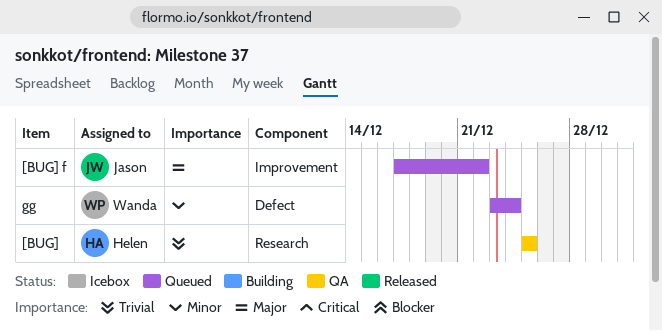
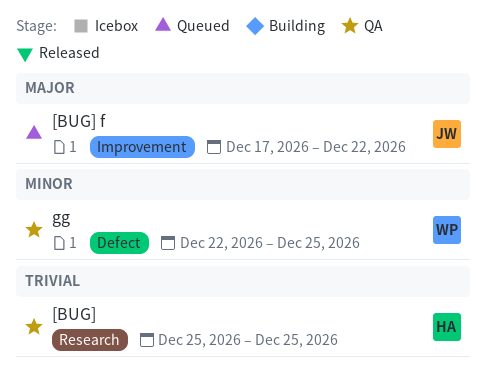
gg, status: Queued -> QA
gg, start: Dec 23 -> Dec 22
gg, due: Dec 24 -> Dec 25

